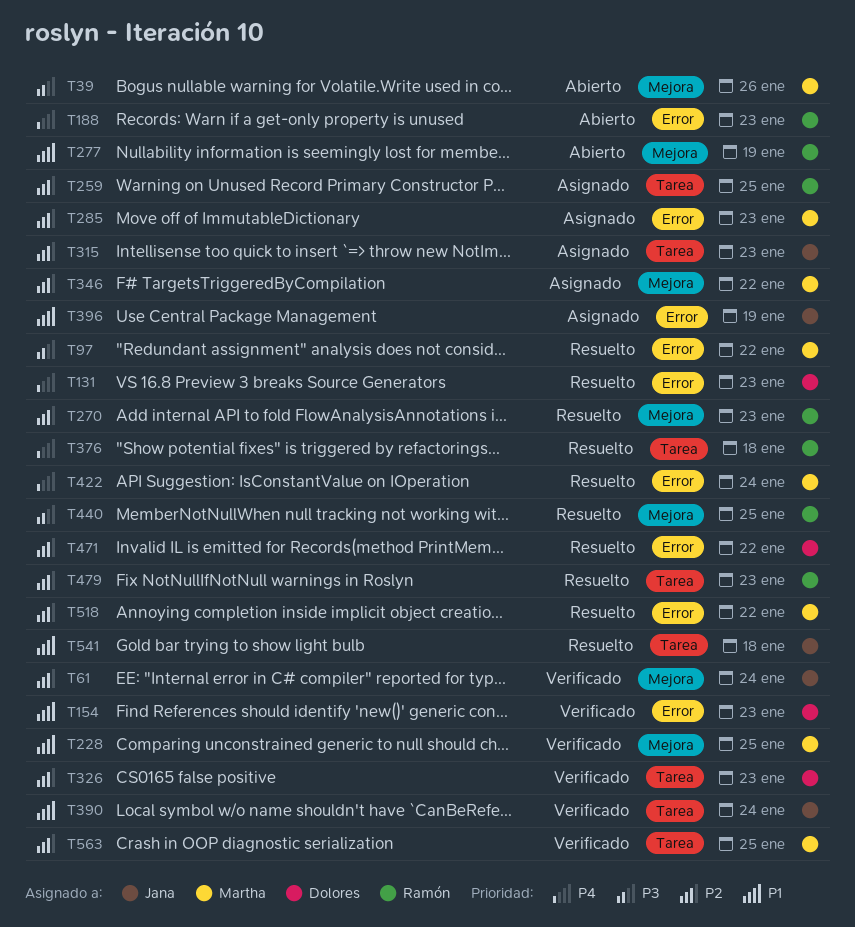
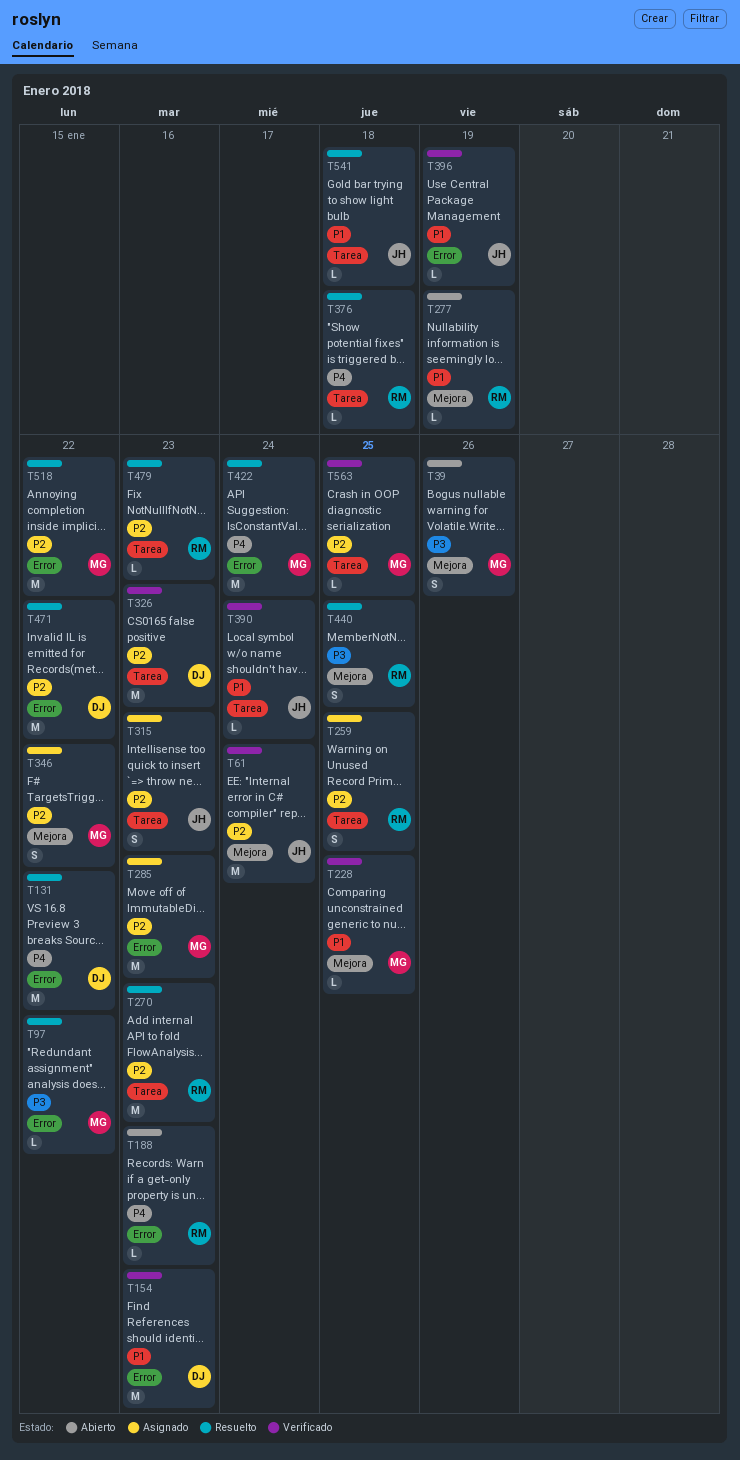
T131, due: Jan 23 -> Jan 22
T270, label: Mejora -> Tarea
T396, status: Asignado -> Verificado

